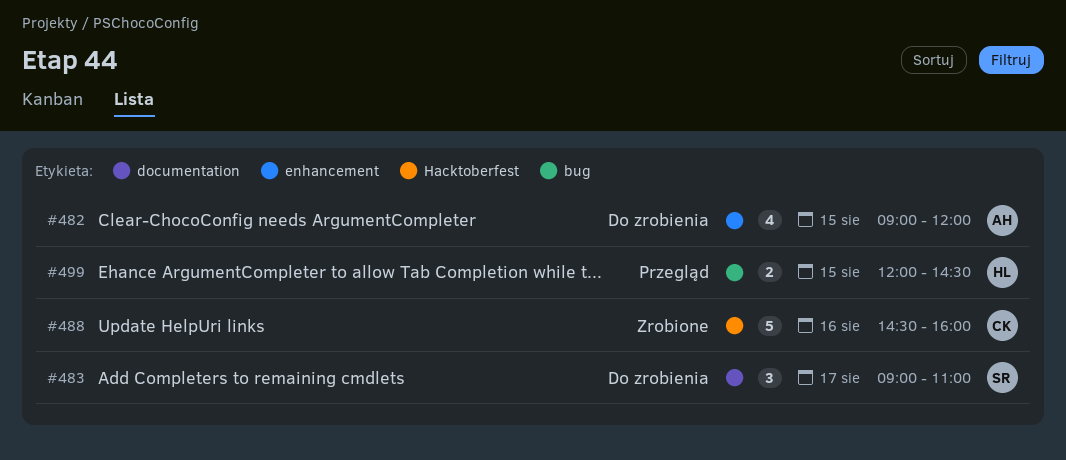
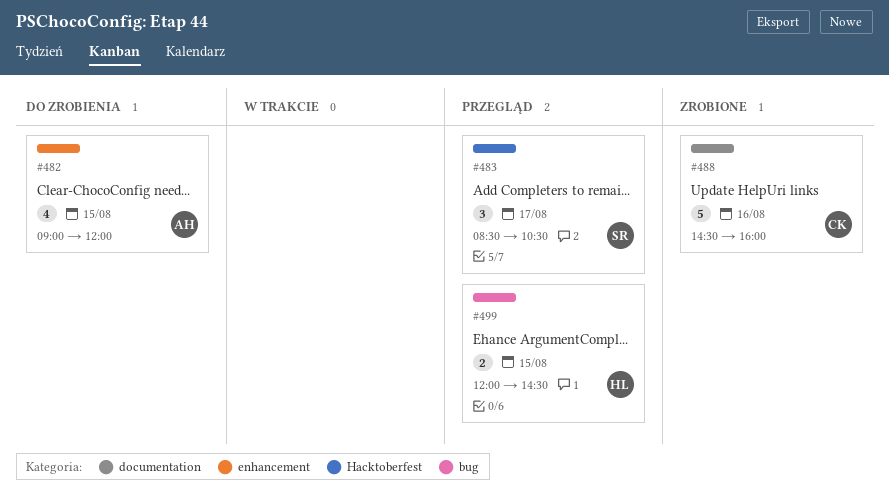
#483, status: Do zrobienia -> Przegląd
#483, label: documentation -> Hacktoberfest
#483, begins: 09:00 -> 08:30
#483, ends: 11:00 -> 10:30
#488, label: Hacktoberfest -> documentation

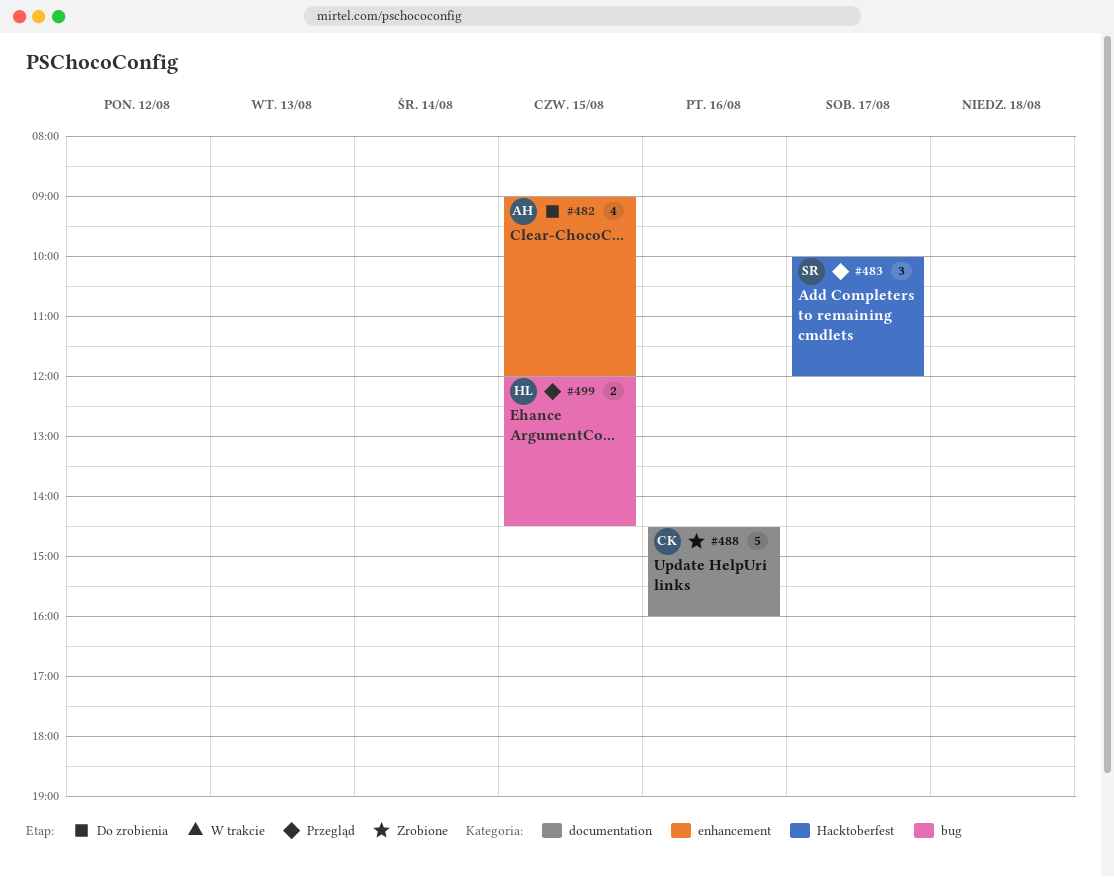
#483, begins: 08:30 -> 10:00
#483, ends: 10:30 -> 12:00

